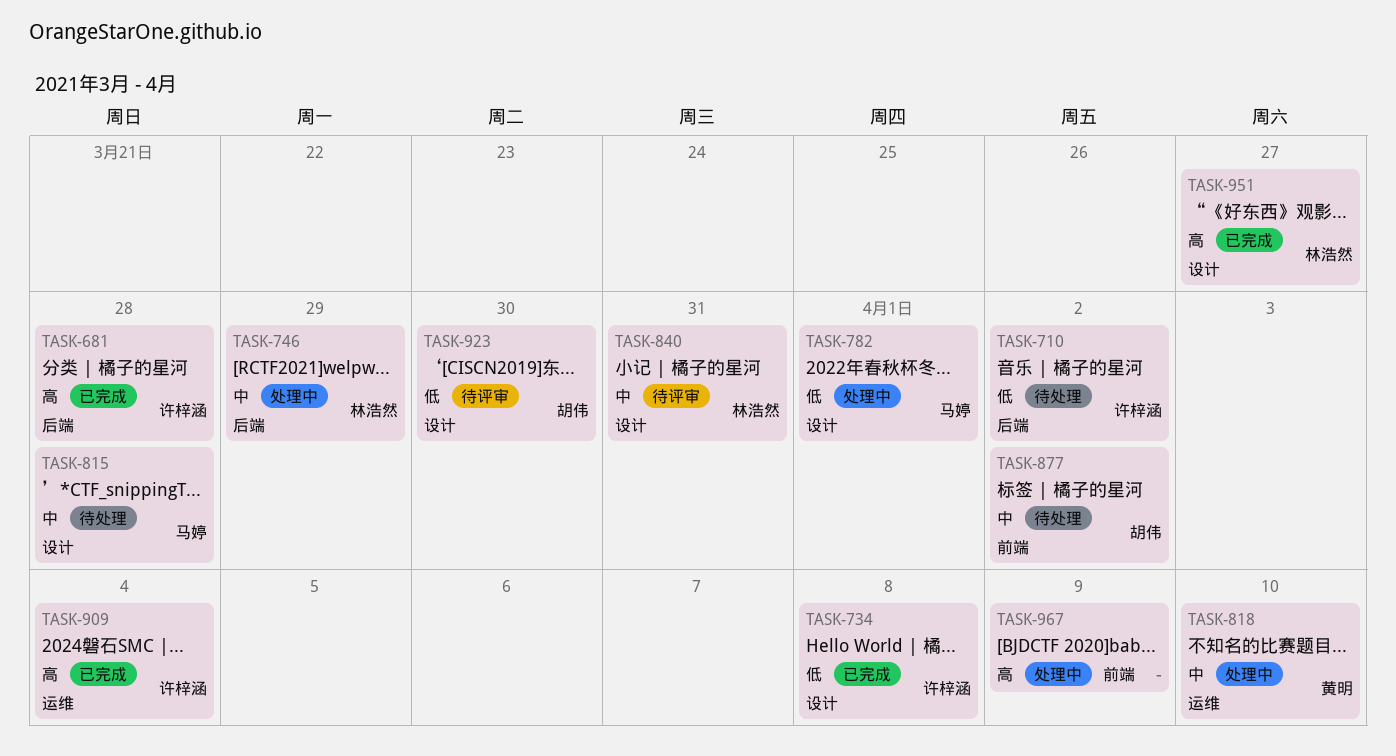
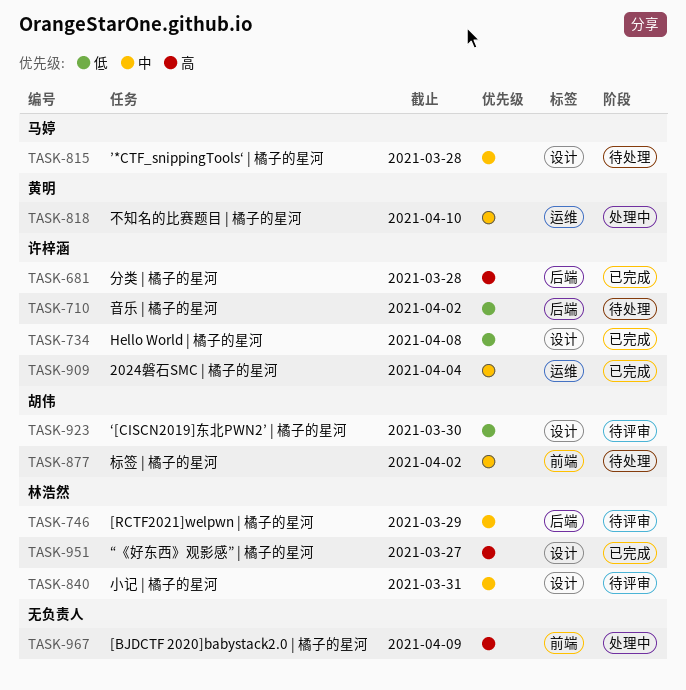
TASK-746, status: 处理中 -> 待评审
TASK-782: present -> none
TASK-909, priority: 高 -> 中

